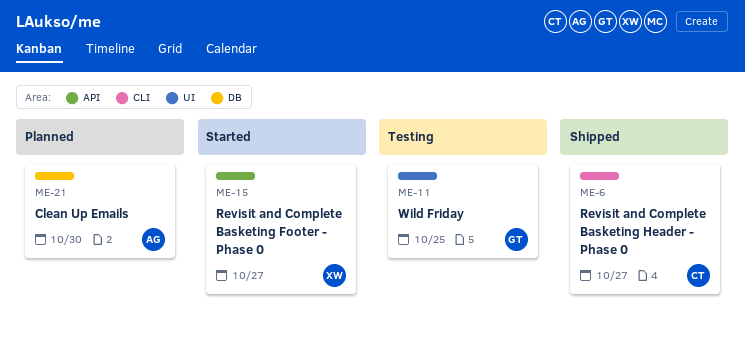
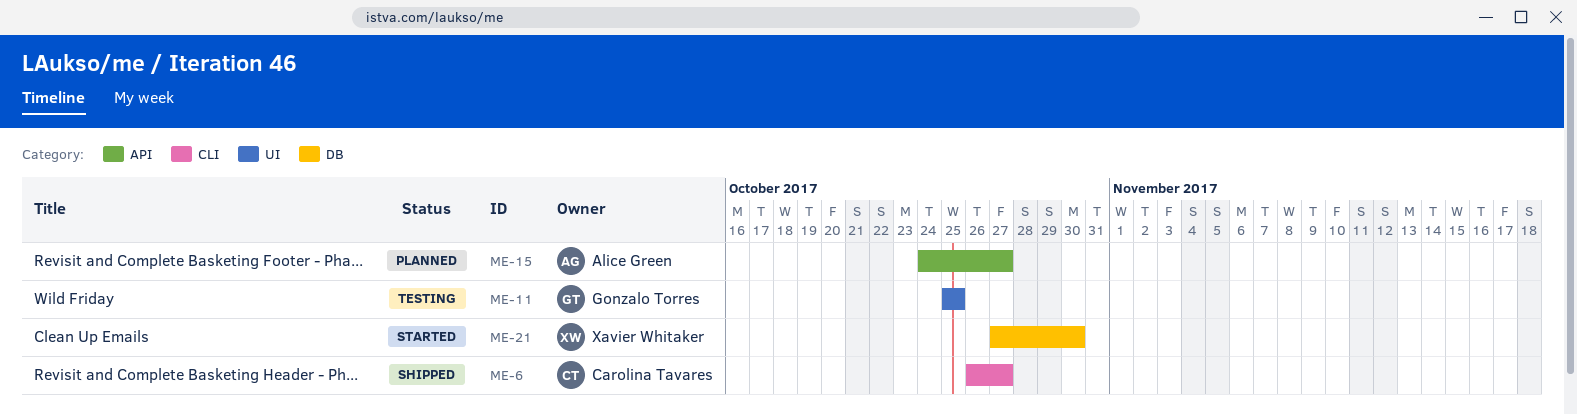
ME-15, status: Started -> Planned
ME-15, owner: Xavier Whitaker -> Alice Green
ME-21, status: Planned -> Started
ME-21, owner: Alice Green -> Xavier Whitaker

